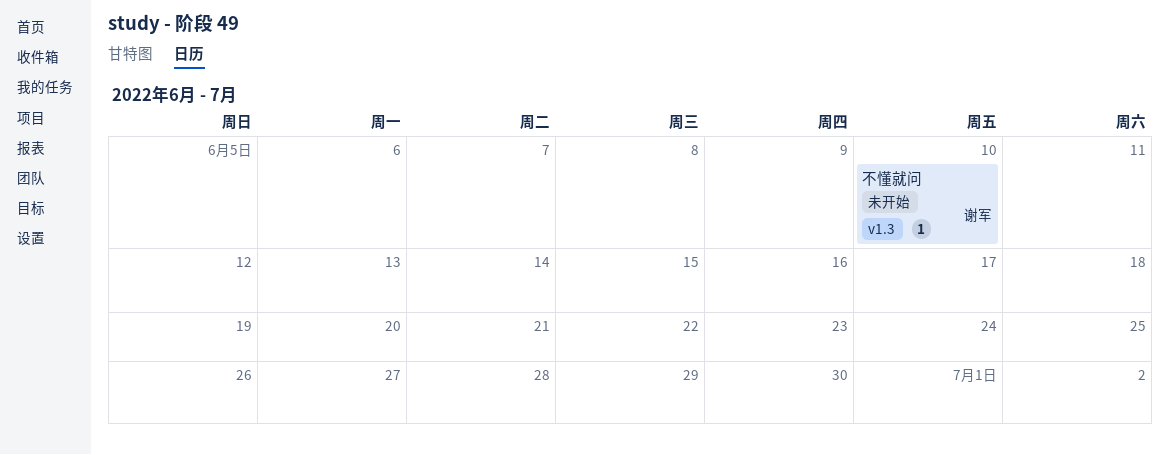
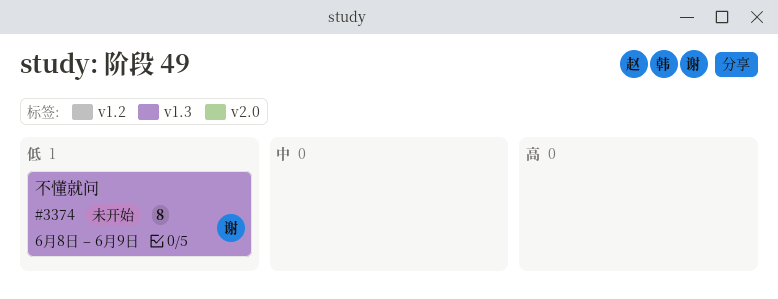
不懂就问, estimate: 1 -> 8
不懂就问, due: Jun 10 -> Jun 9

